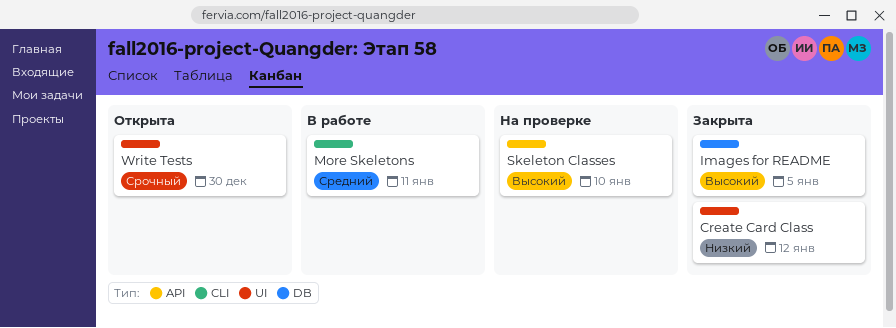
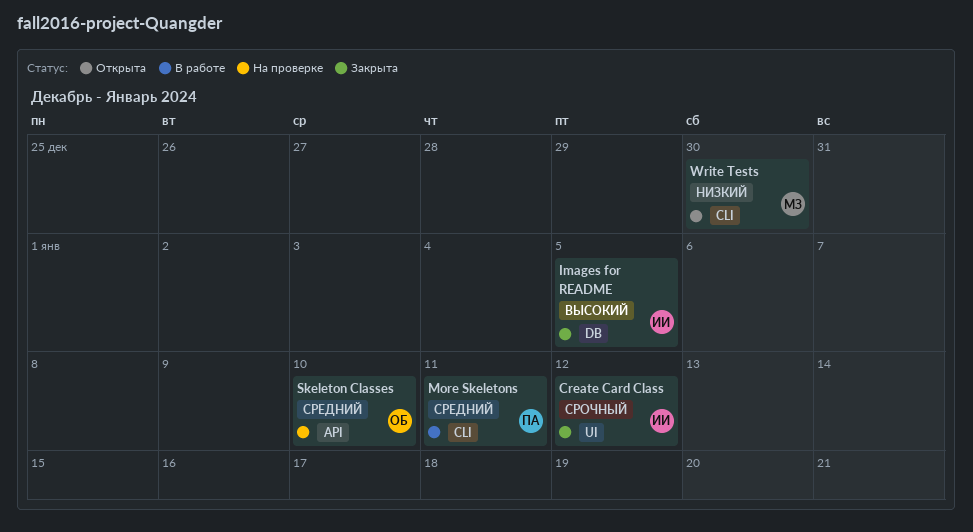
Create Card Class, priority: Низкий -> Срочный
Skeleton Classes, priority: Высокий -> Средний
Write Tests, priority: Срочный -> Низкий
Write Tests, label: UI -> CLI

